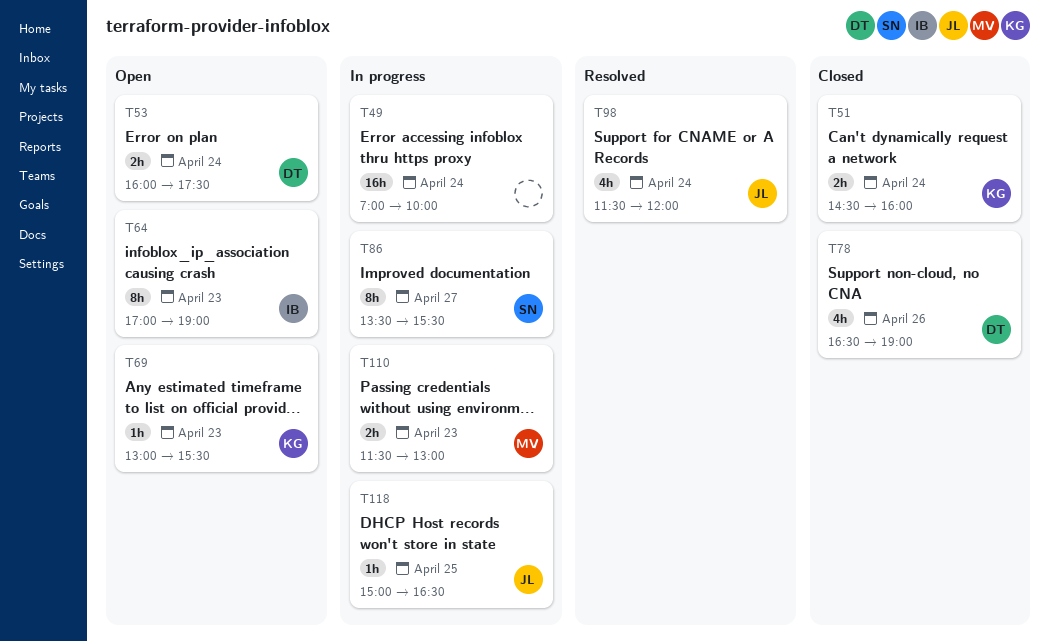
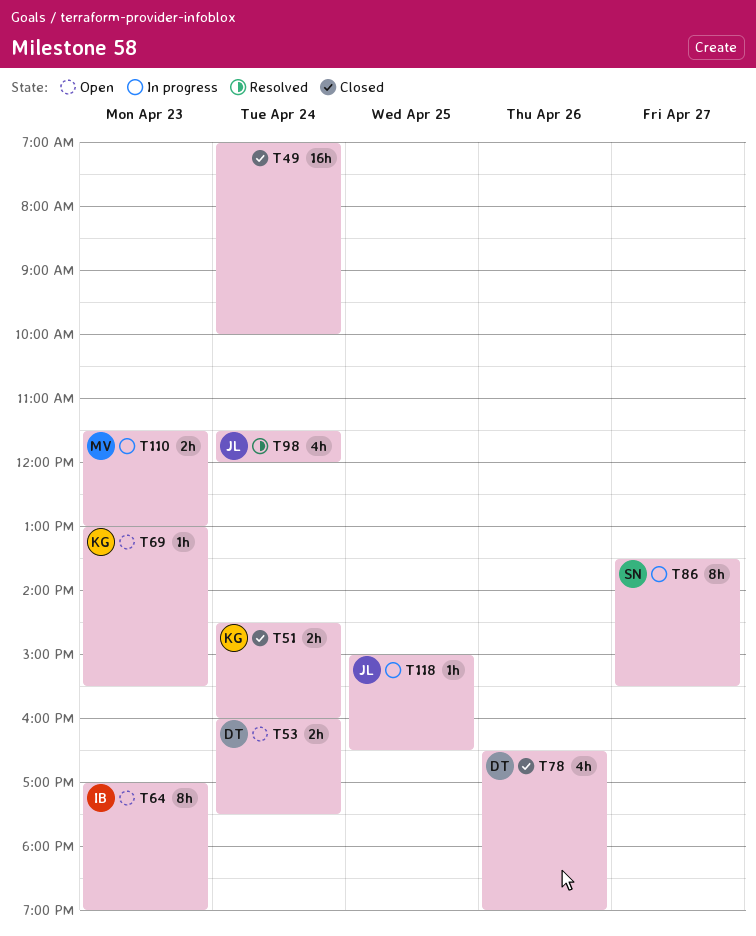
T49, status: In progress -> Closed

